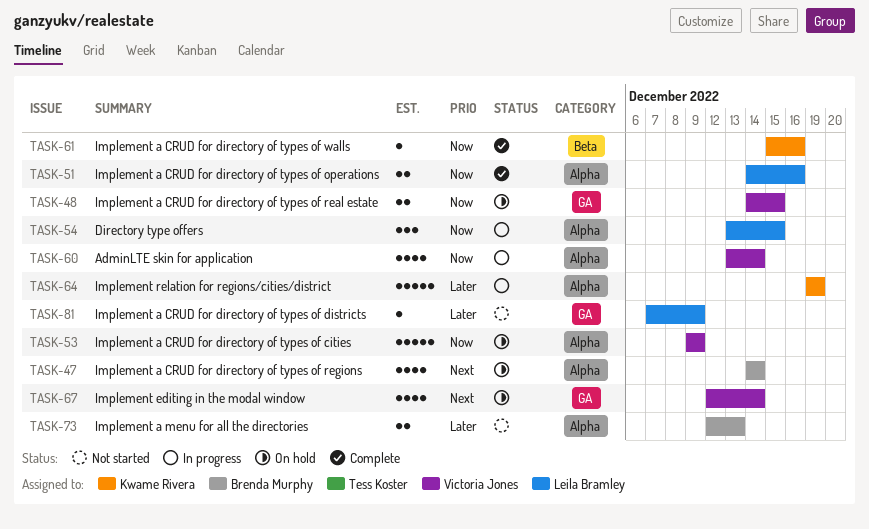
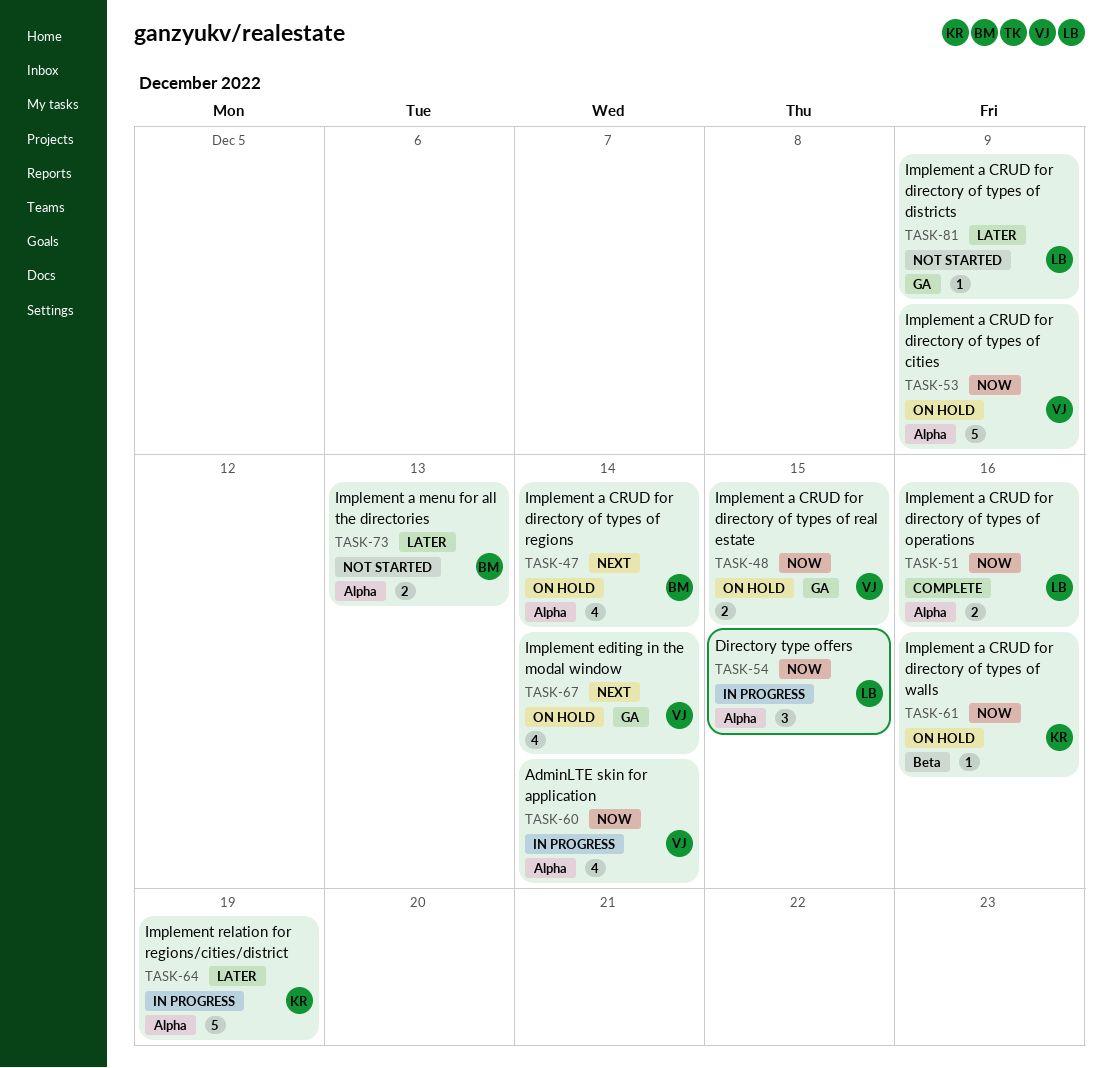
TASK-61, status: Complete -> On hold

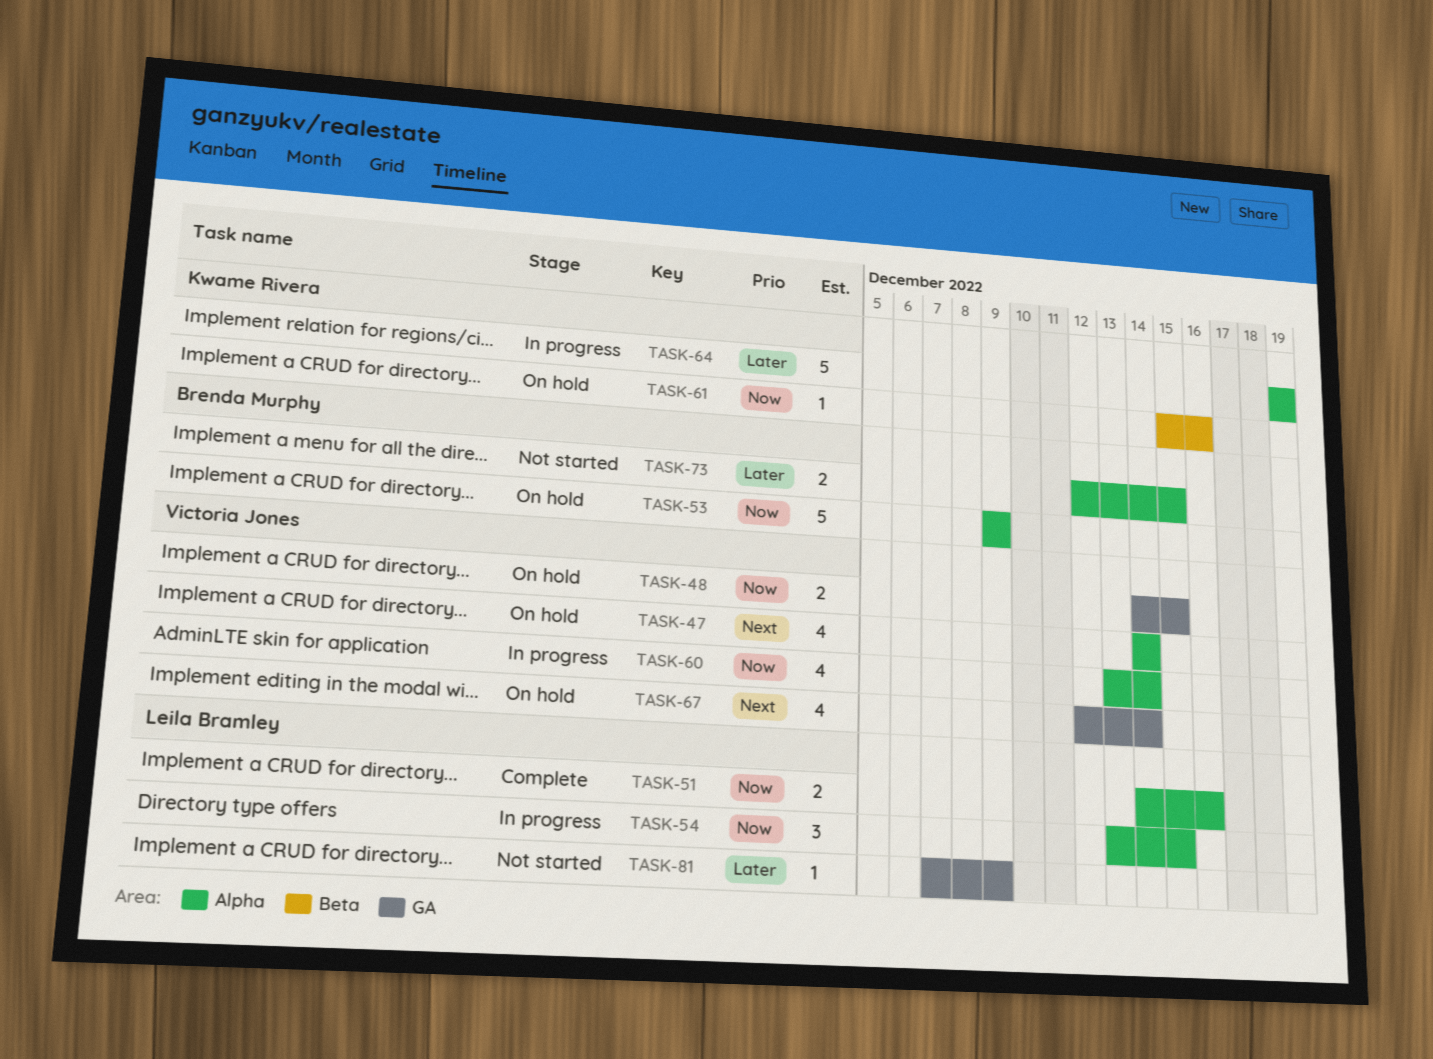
TASK-47, owner: Brenda Murphy -> Victoria Jones
TASK-53, owner: Victoria Jones -> Brenda Murphy
TASK-73, due: Dec 13 -> Dec 15

